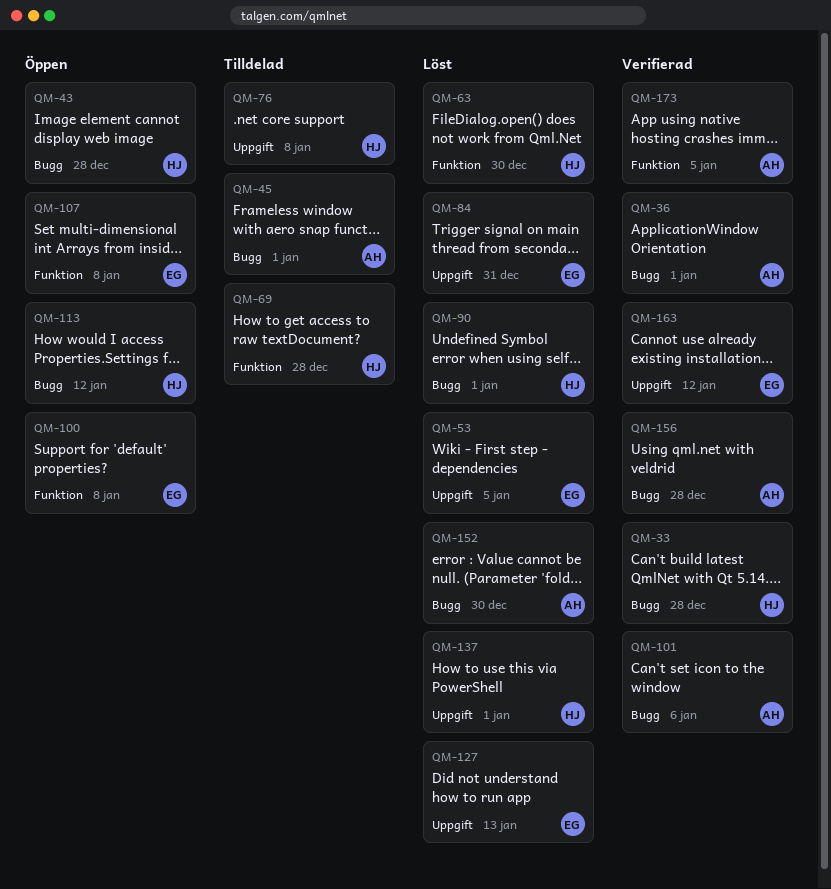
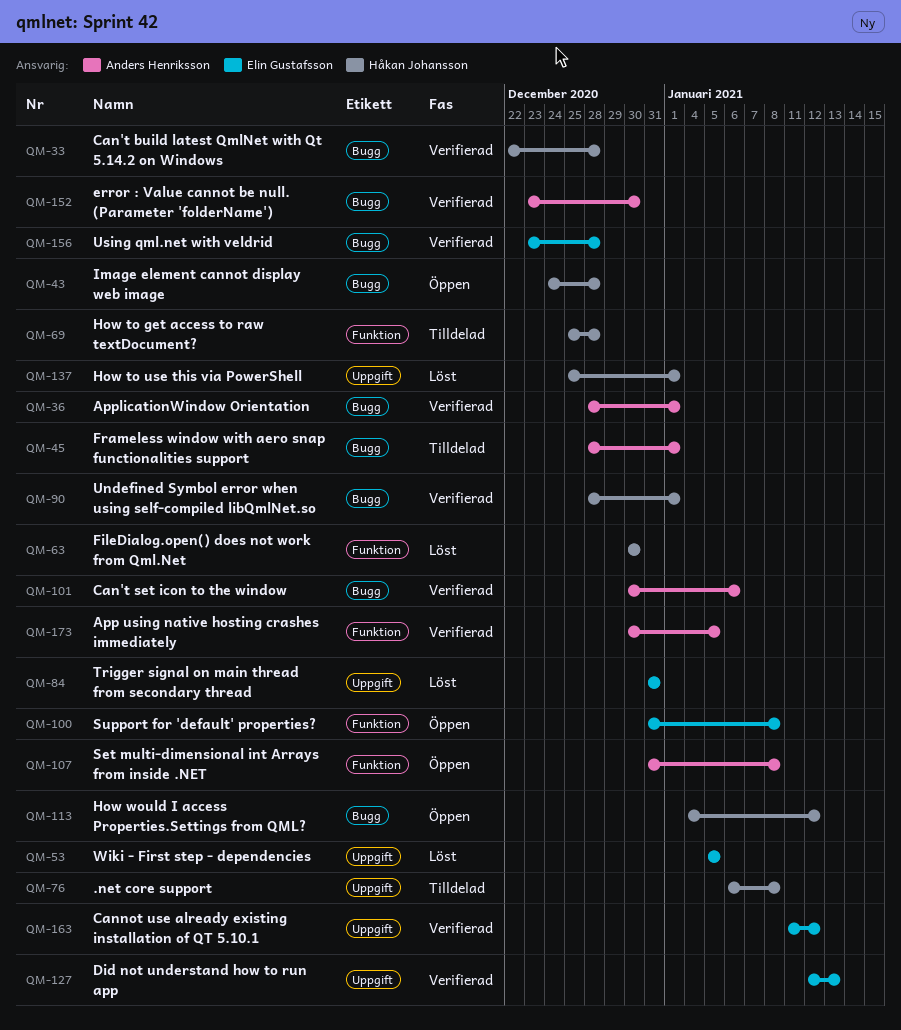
QM-90, status: Löst -> Verifierad
QM-107, owner: Elin Gustafsson -> Anders Henriksson
QM-127, status: Löst -> Verifierad
QM-152, status: Löst -> Verifierad
QM-156, owner: Anders Henriksson -> Elin Gustafsson

